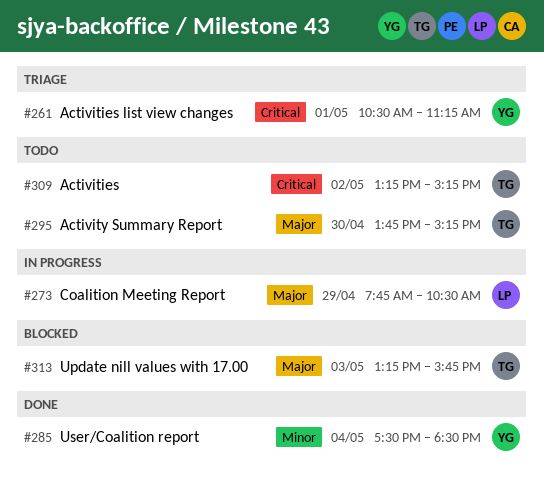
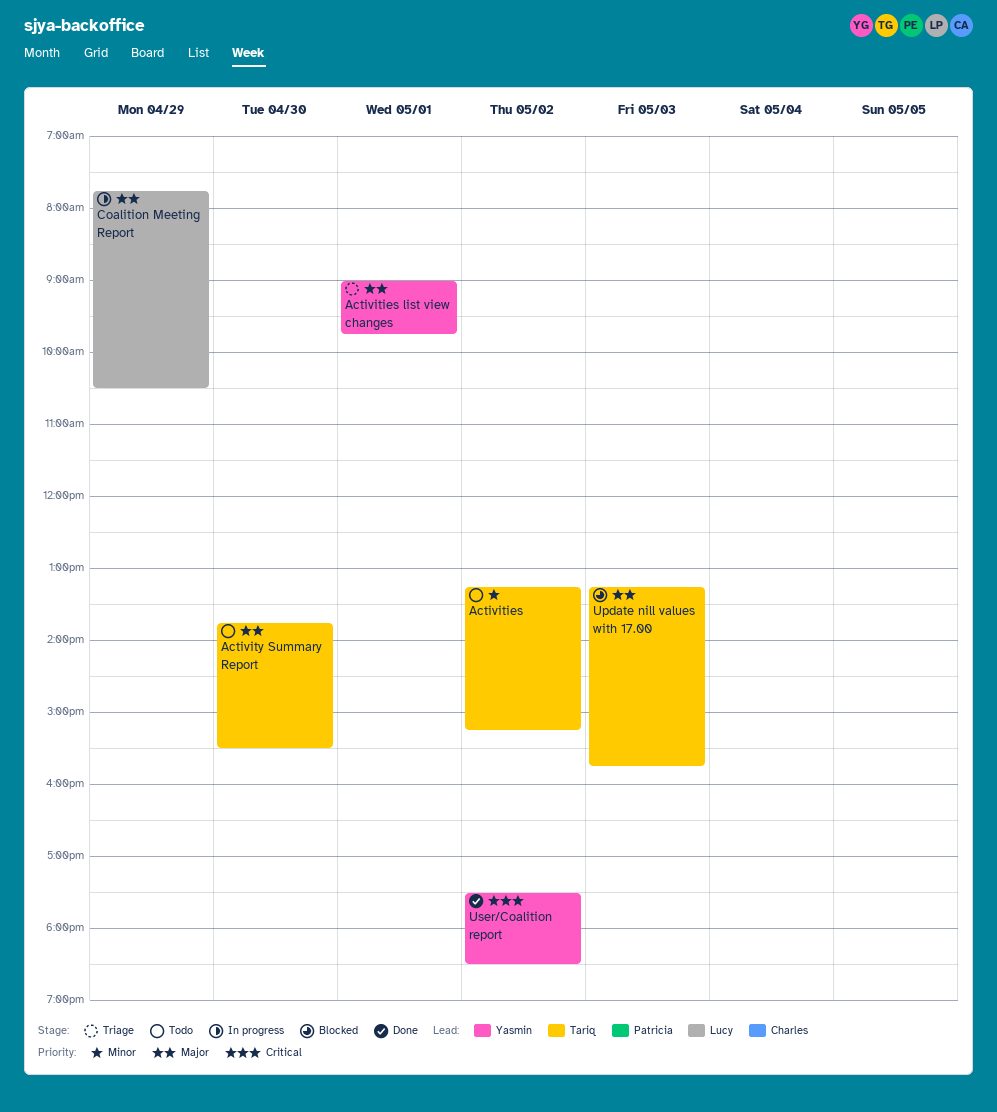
Activities, priority: Critical -> Minor
Activities list view changes, priority: Critical -> Major
Activities list view changes, begins: 10:30 -> 09:00
Activities list view changes, ends: 11:15 -> 09:45
Activity Summary Report, ends: 15:15 -> 15:30
User/Coalition report, priority: Minor -> Critical
User/Coalition report, day: May 4 -> May 2

